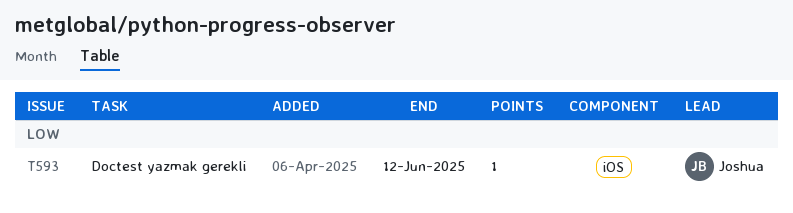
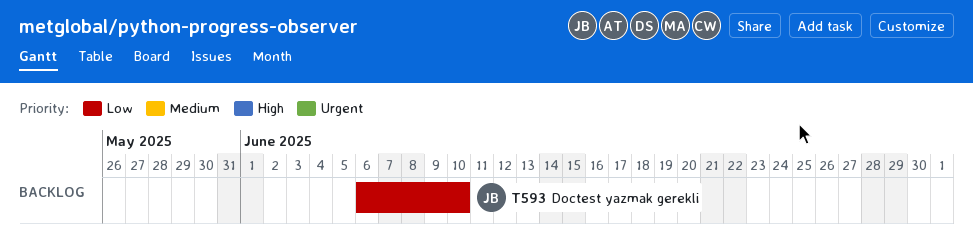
T593, due: Jun 12 -> Jun 10

